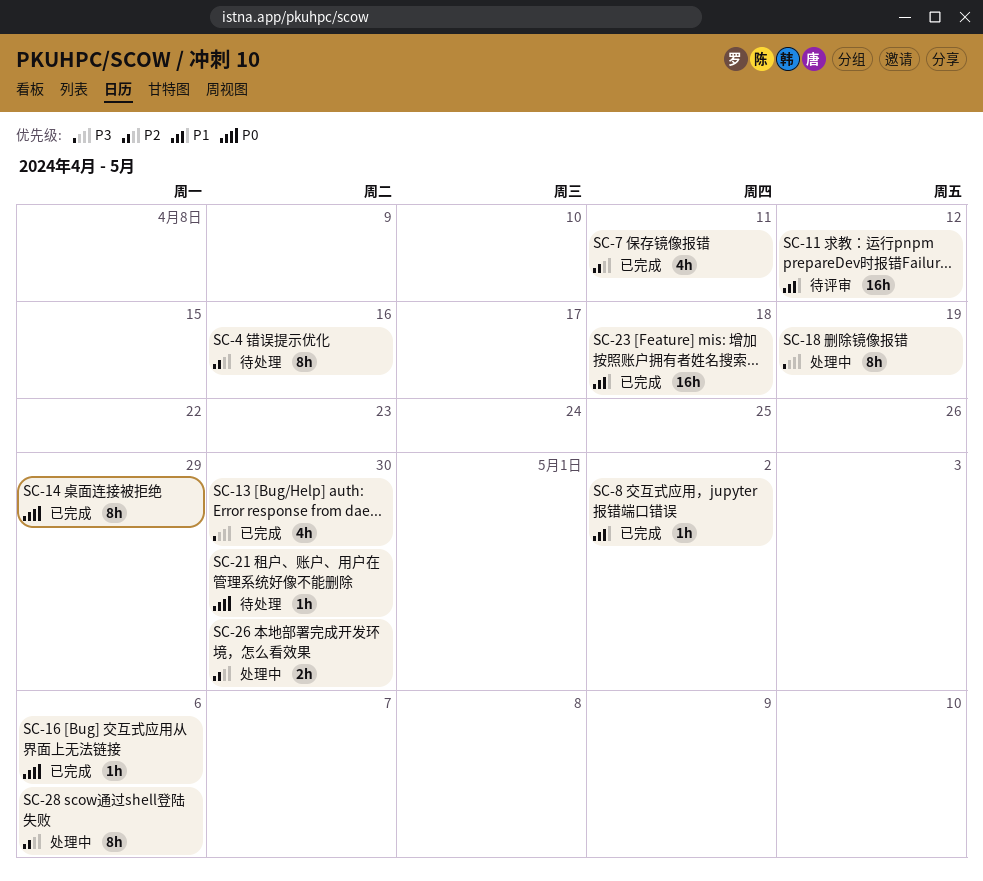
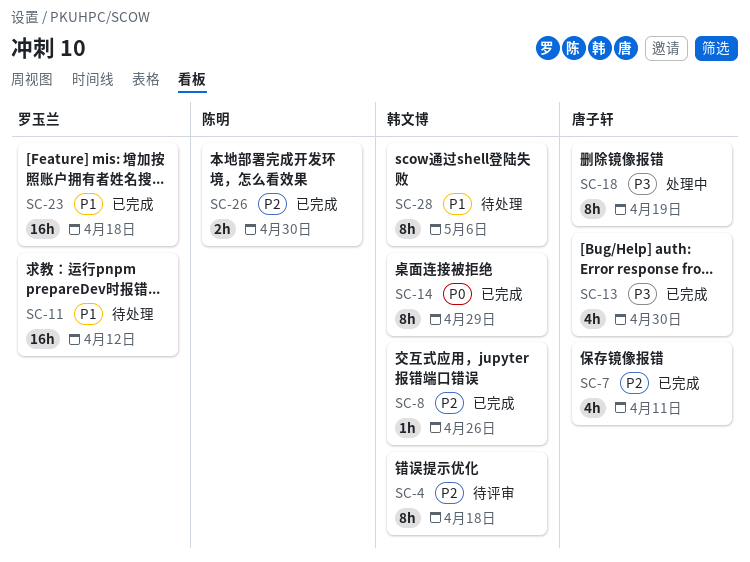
SC-4, status: 待处理 -> 待评审
SC-4, due: Apr 16 -> Apr 18
SC-8, priority: P1 -> P2
SC-8, due: May 2 -> Apr 26
SC-11, status: 待评审 -> 待处理
SC-16: present -> none
SC-21: present -> none
SC-26, status: 处理中 -> 已完成
SC-28, status: 处理中 -> 待处理
SC-28, priority: P2 -> P1

